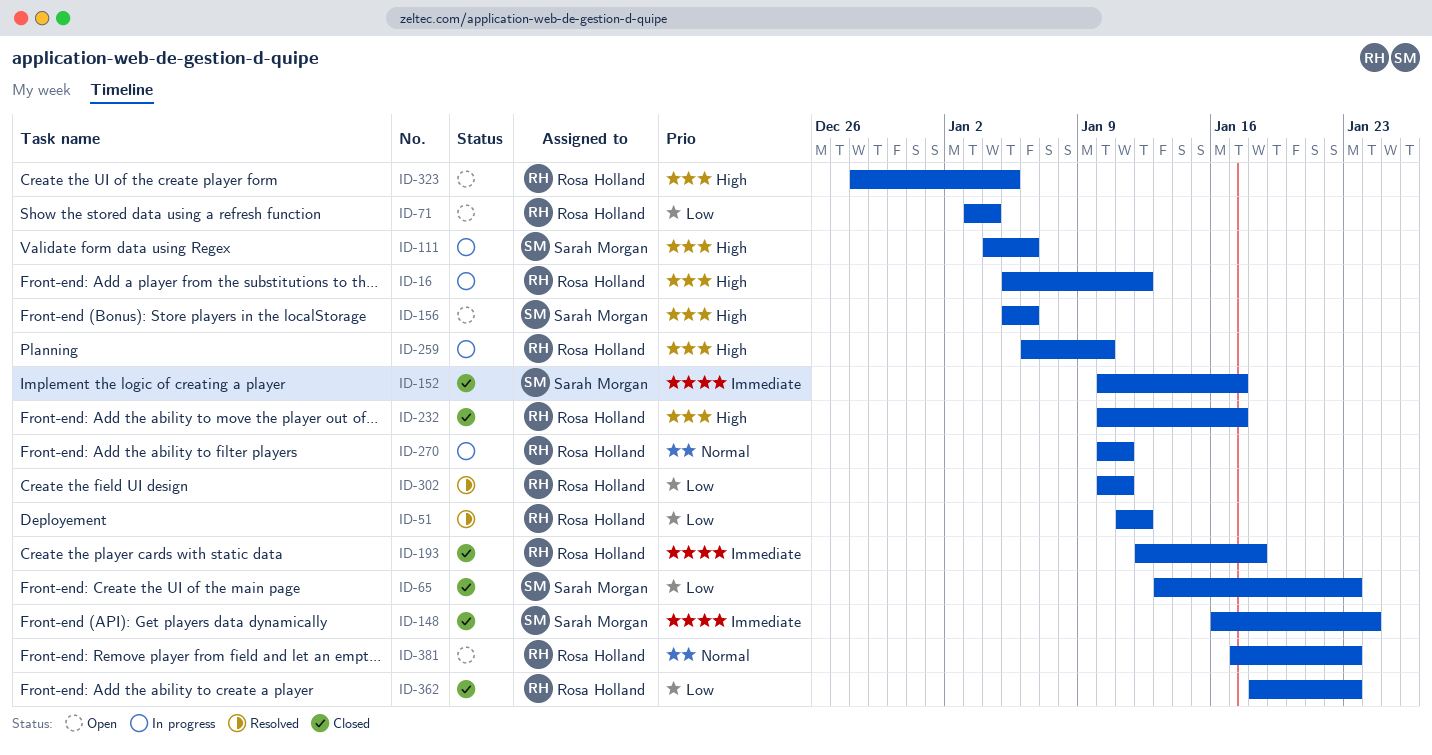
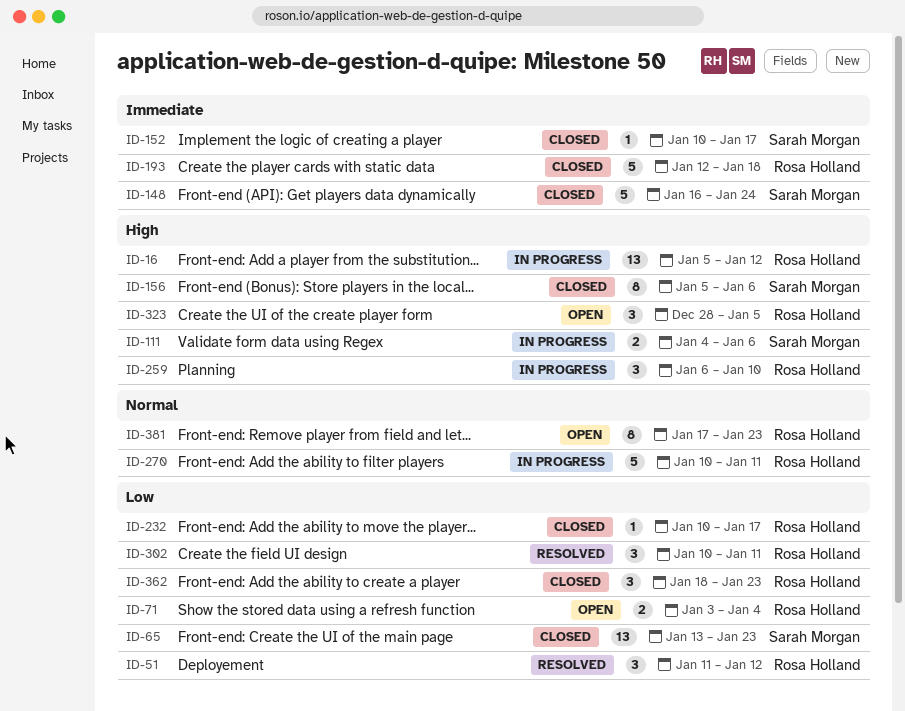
ID-156, status: Open -> Closed
ID-232, priority: High -> Low

